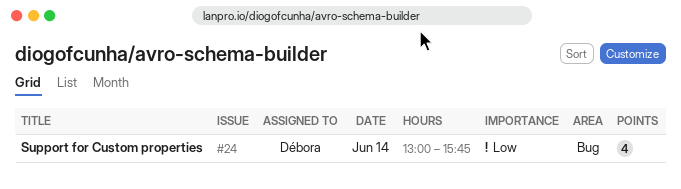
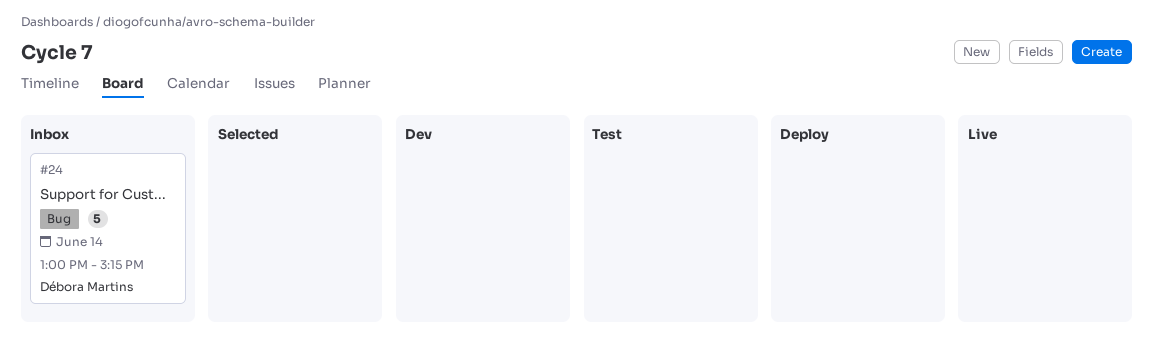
#24, estimate: 4 -> 5
#24, ends: 15:45 -> 15:15

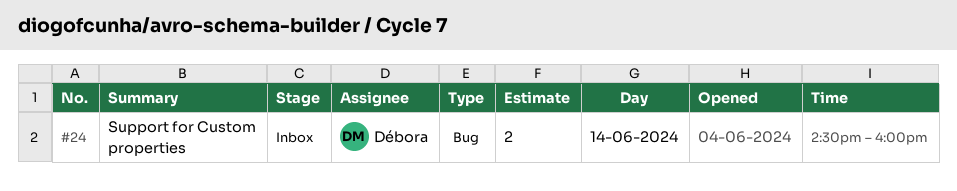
#24, estimate: 5 -> 2
#24, begins: 13:00 -> 14:30
#24, ends: 15:15 -> 16:00

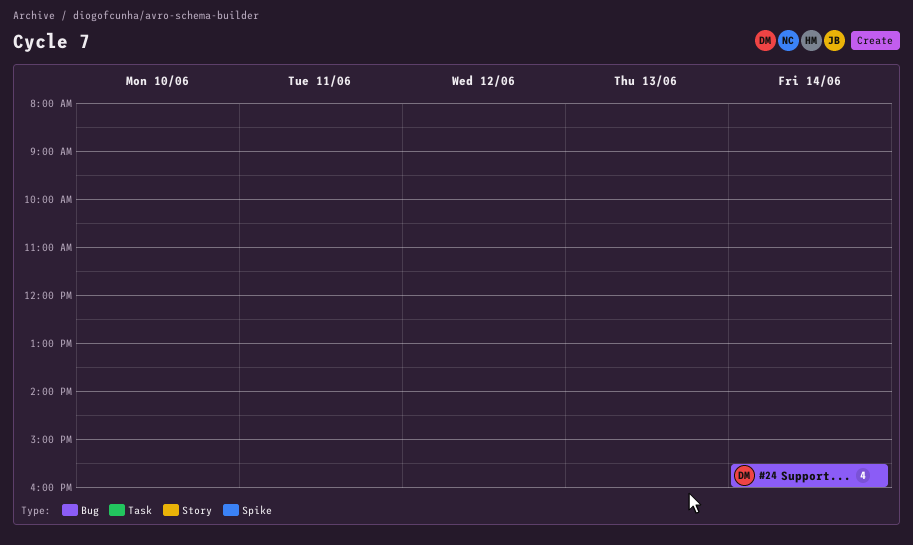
#24, estimate: 2 -> 4
#24, begins: 14:30 -> 15:30

